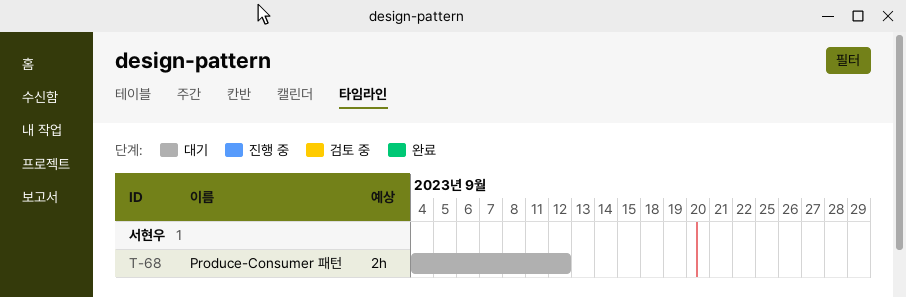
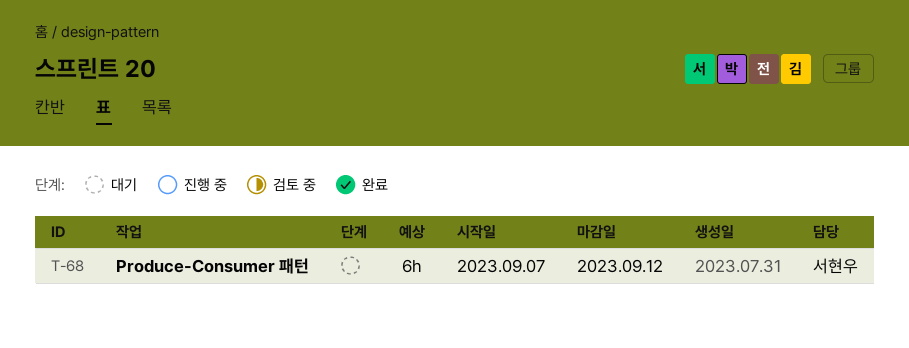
T-68, estimate: 2h -> 6h
T-68, start: Sep 4 -> Sep 7

